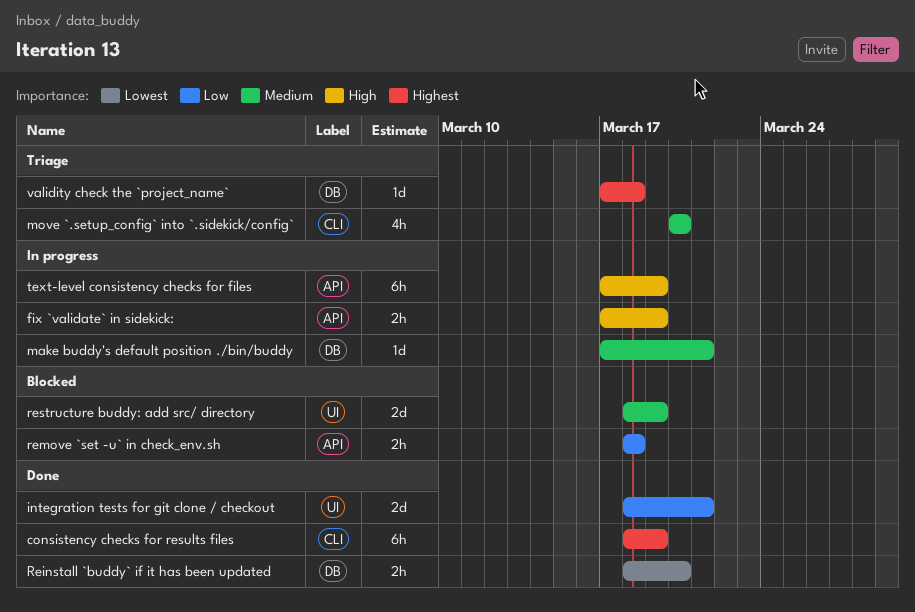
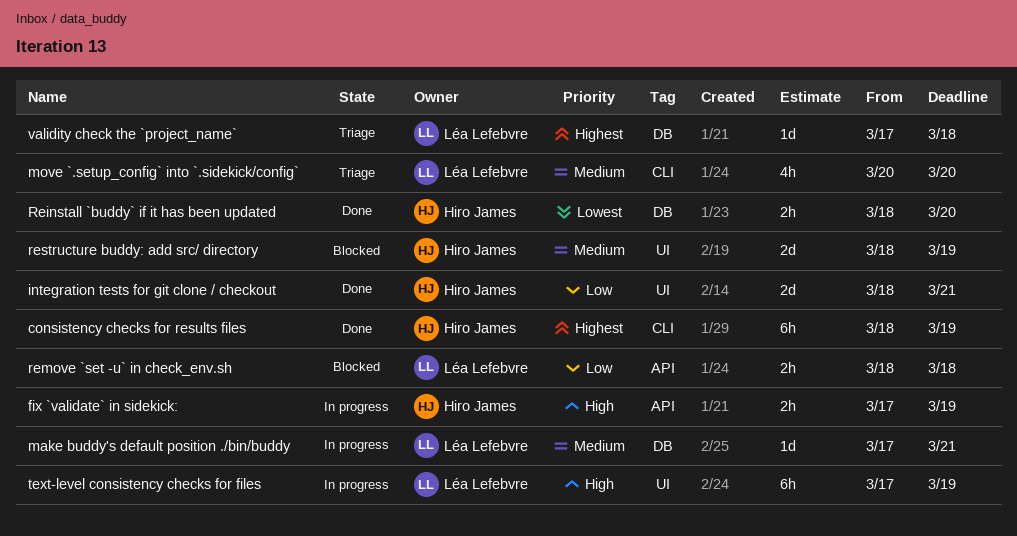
text-level consistency checks for files, label: API -> UI

